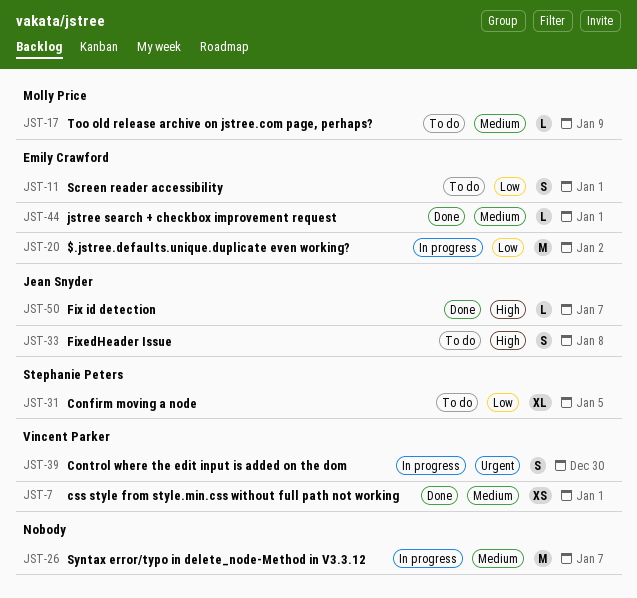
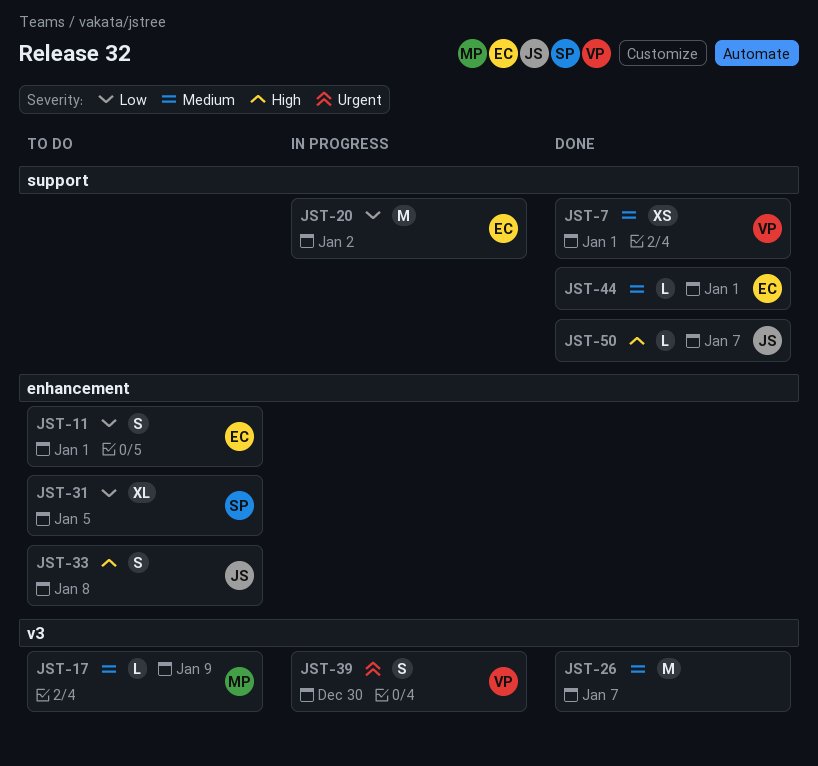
JST-26, status: In progress -> Done

